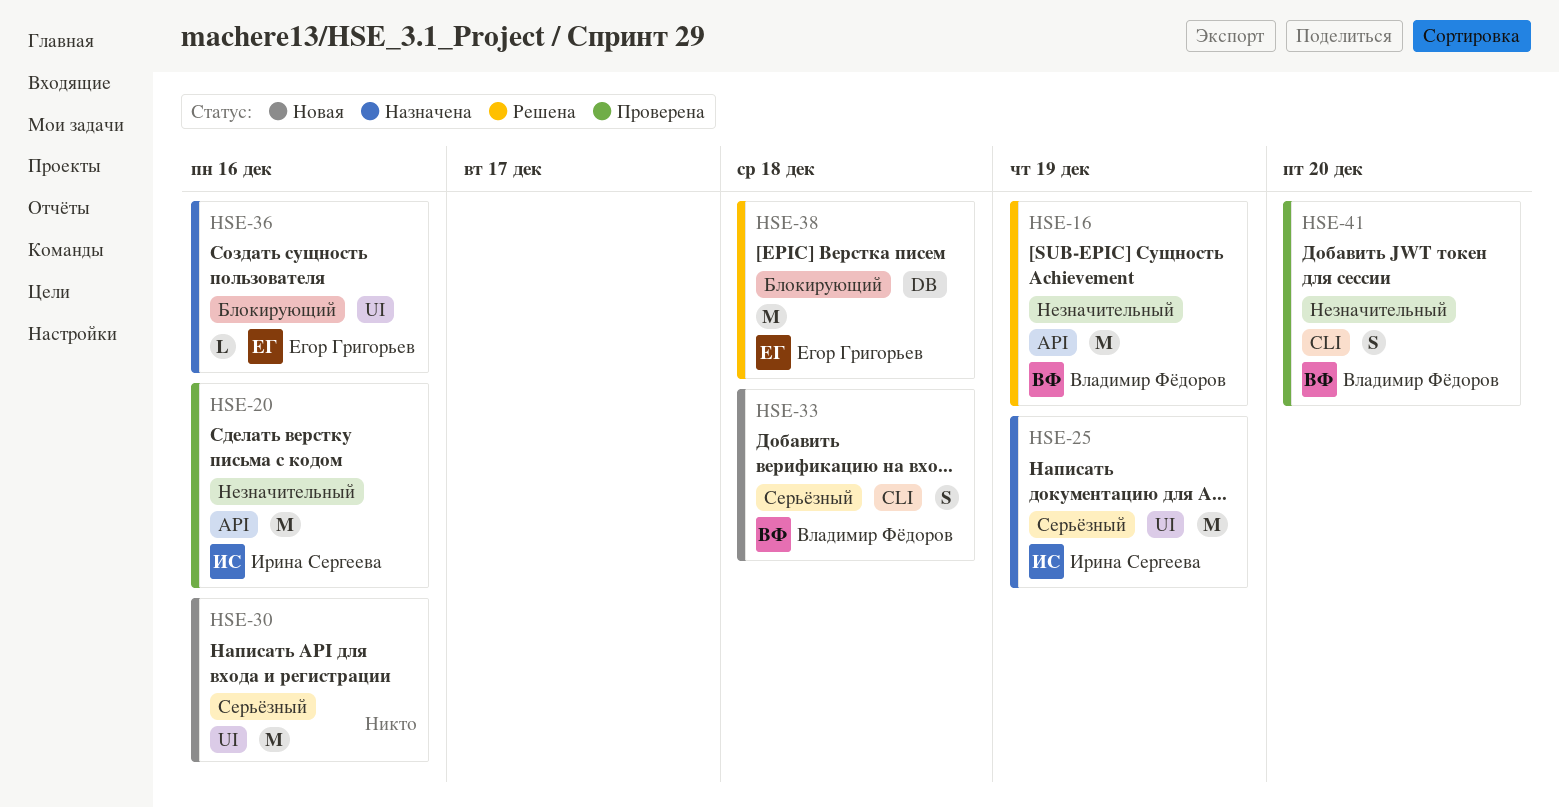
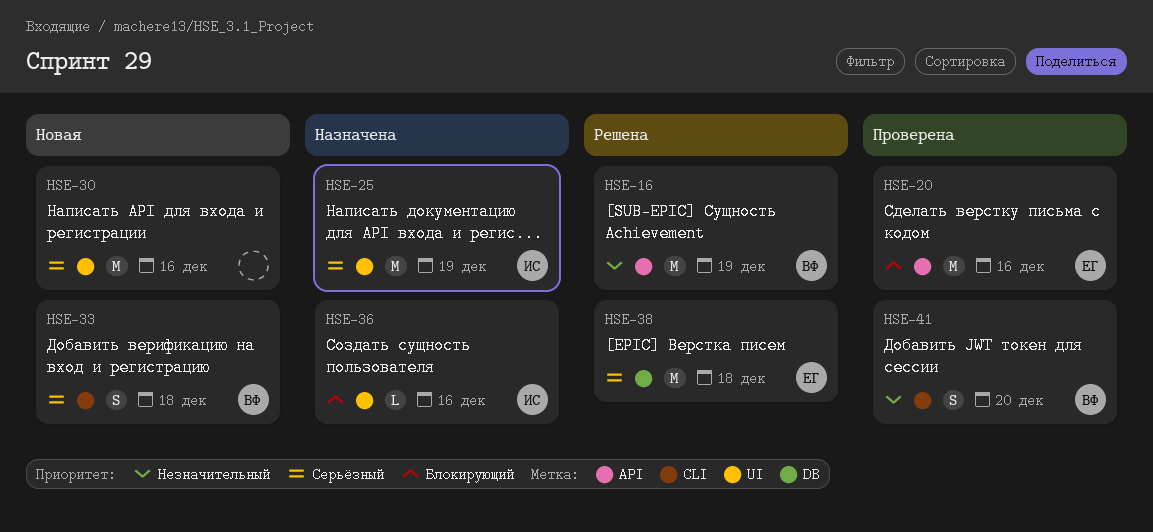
HSE-20, owner: Ирина Сергеева -> Егор Григорьев
HSE-20, priority: Незначительный -> Блокирующий
HSE-36, owner: Егор Григорьев -> Ирина Сергеева
HSE-38, priority: Блокирующий -> Серьёзный

